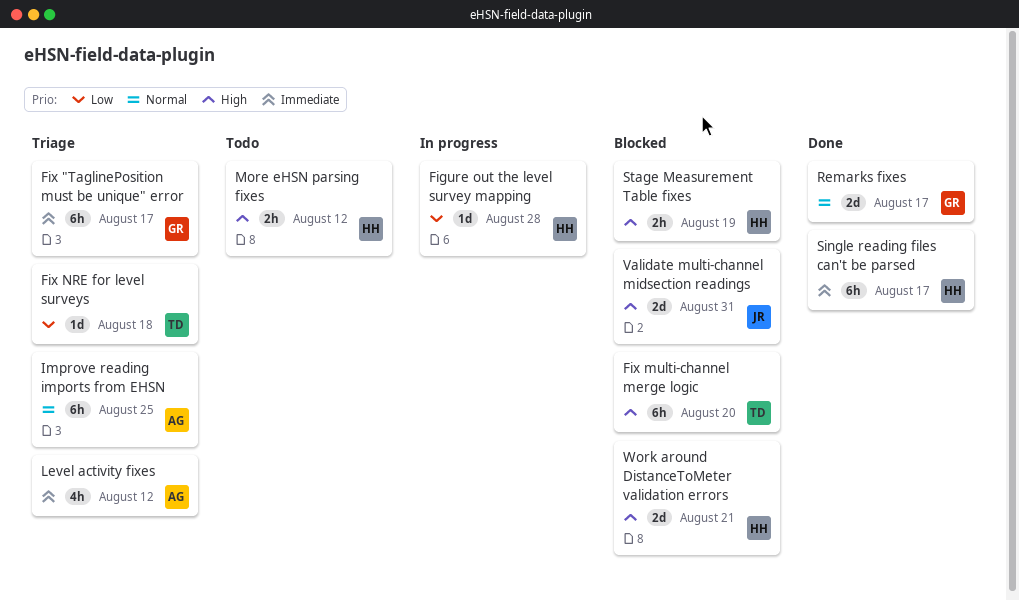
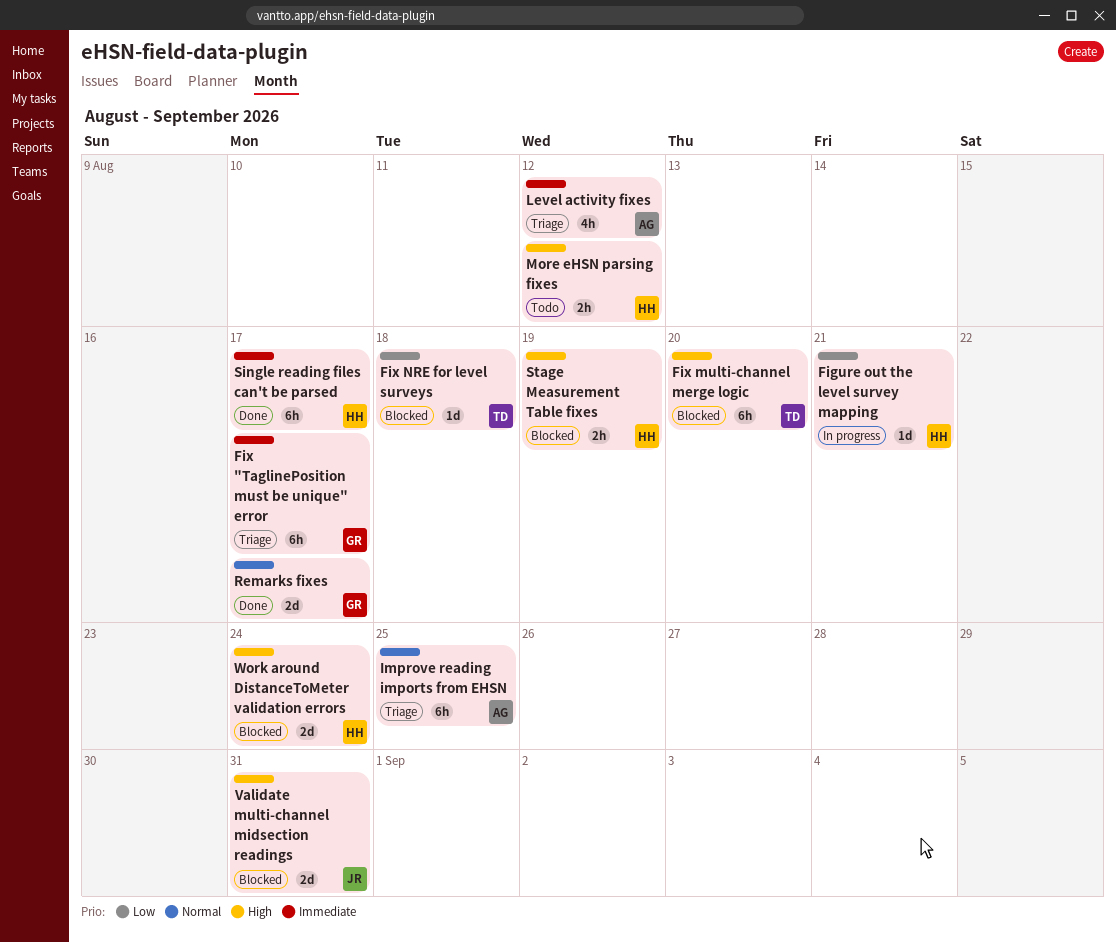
Figure out the level survey mapping, due: Aug 28 -> Aug 21
Fix NRE for level surveys, status: Triage -> Blocked
Work around DistanceToMeter validation errors, due: Aug 21 -> Aug 24

